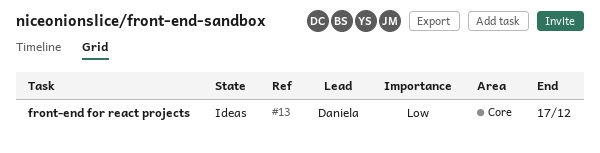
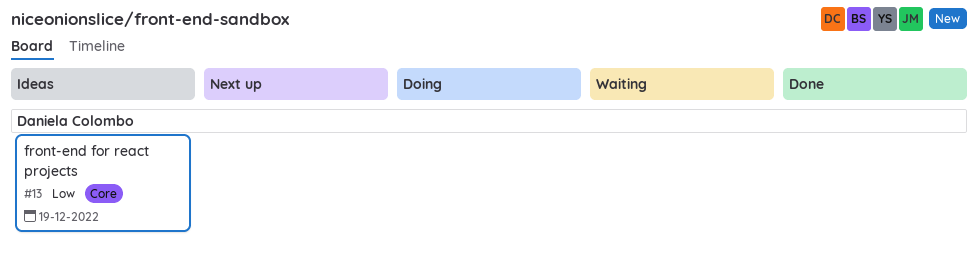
#13, due: Dec 17 -> Dec 19

